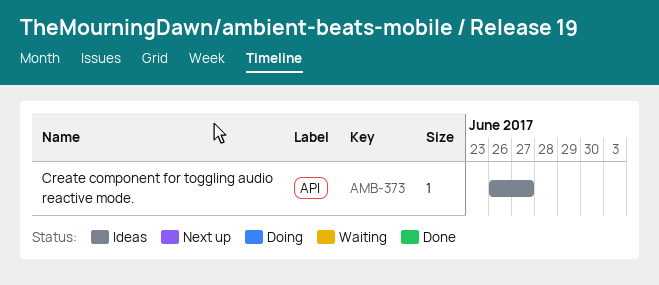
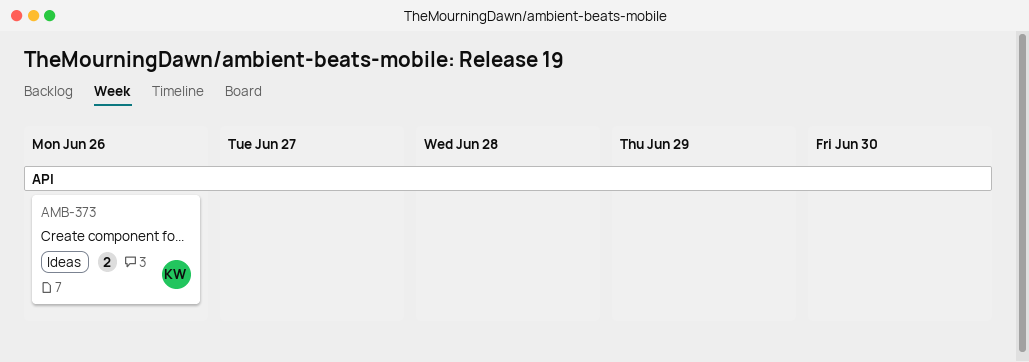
AMB-373, estimate: 1 -> 2
AMB-373, due: Jun 27 -> Jun 26

